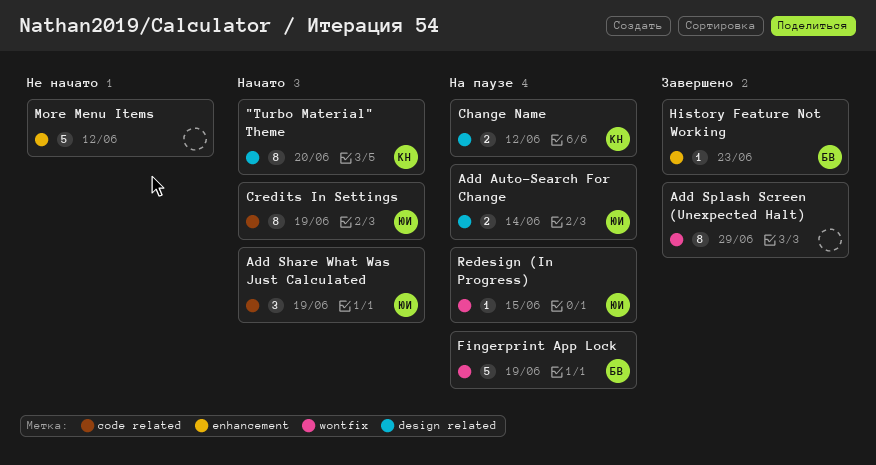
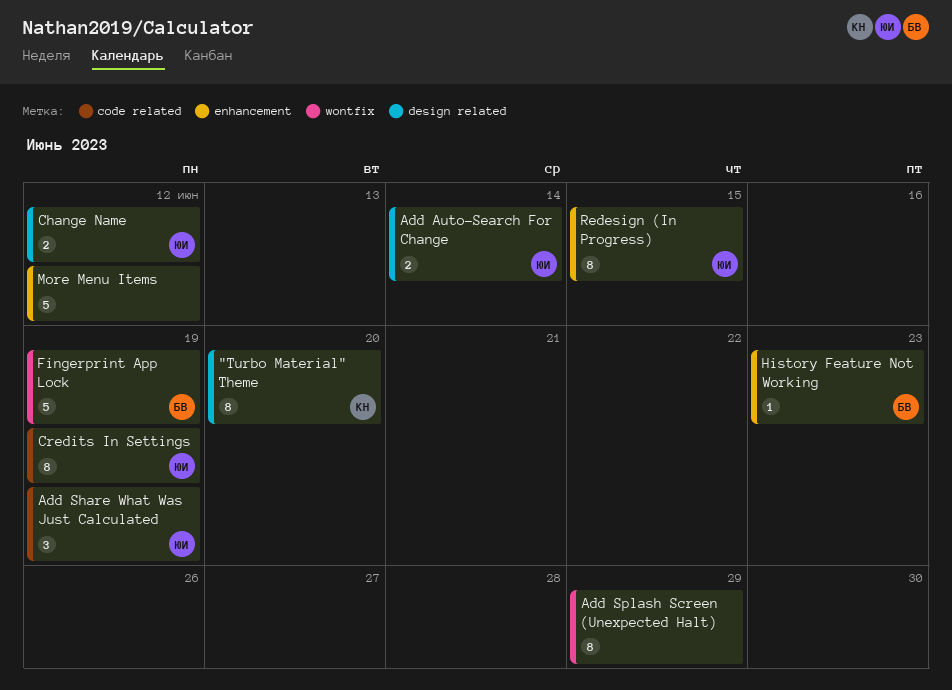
Change Name, owner: КН -> ЮИ
Redesign (In Progress), label: wontfix -> enhancement
Redesign (In Progress), estimate: 1 -> 8

